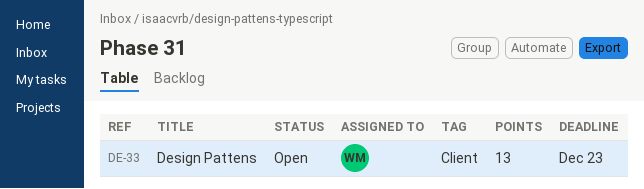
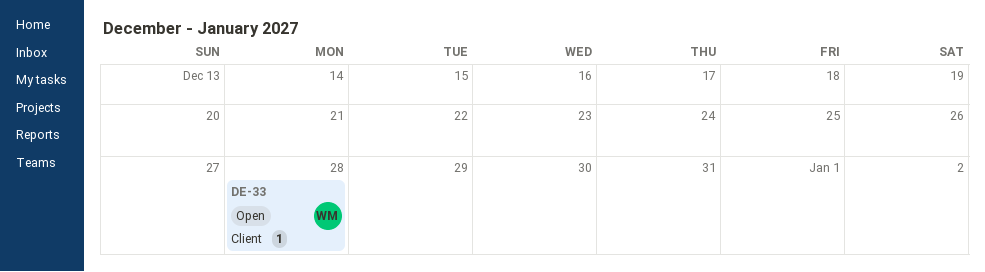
DE-33, estimate: 13 -> 1
DE-33, due: Dec 23 -> Dec 28

